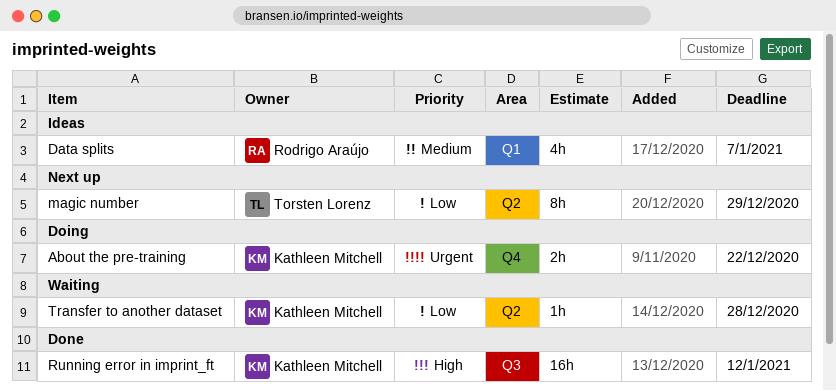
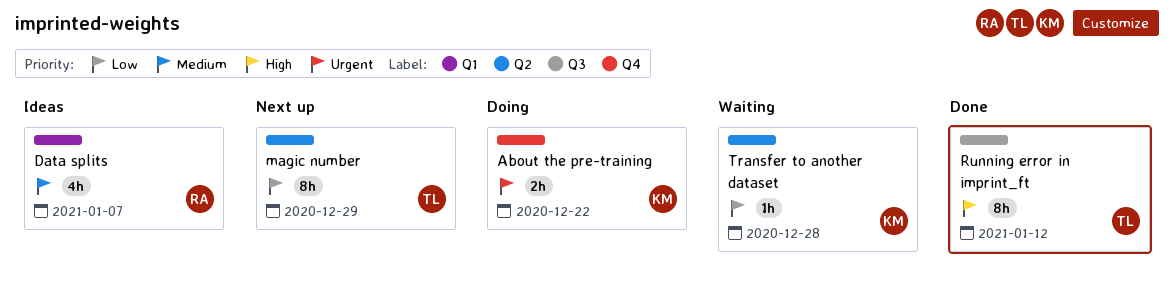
Running error in imprint_ft, owner: Kathleen Mitchell -> Torsten Lorenz
Running error in imprint_ft, estimate: 16h -> 8h

